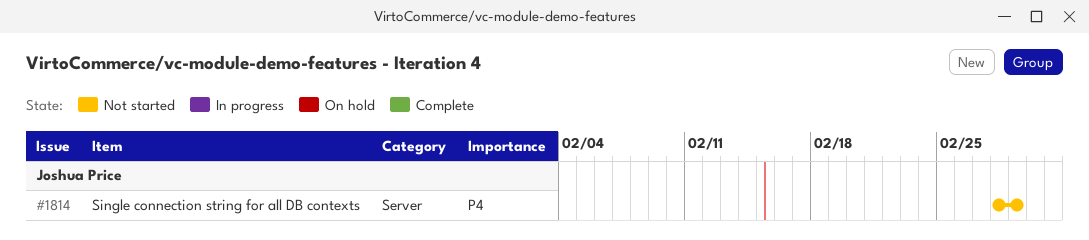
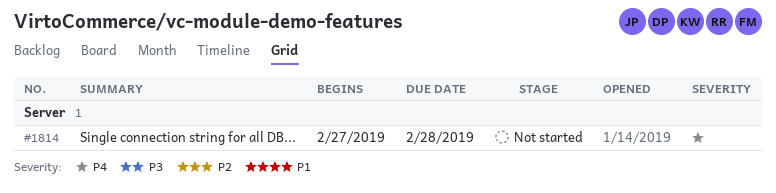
#1814, start: Feb 28 -> Feb 27
#1814, due: Mar 1 -> Feb 28

